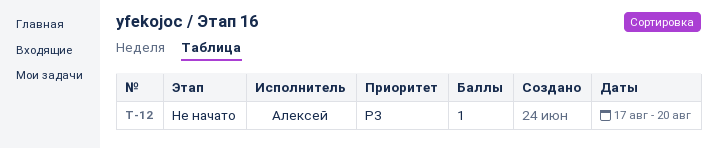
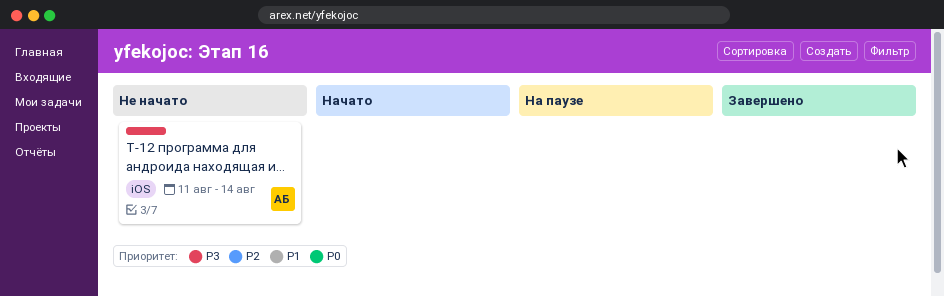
T-12, start: Aug 17 -> Aug 11
T-12, due: Aug 20 -> Aug 14

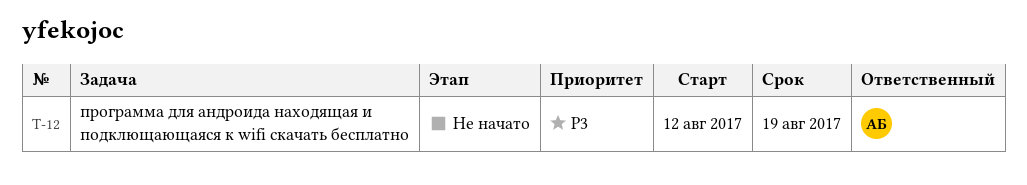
T-12, start: Aug 11 -> Aug 12
T-12, due: Aug 14 -> Aug 19

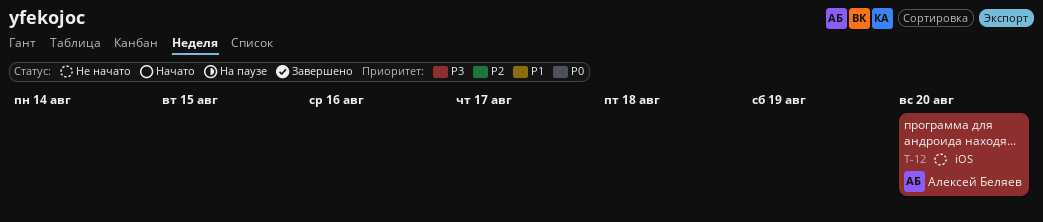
T-12, due: Aug 19 -> Aug 20

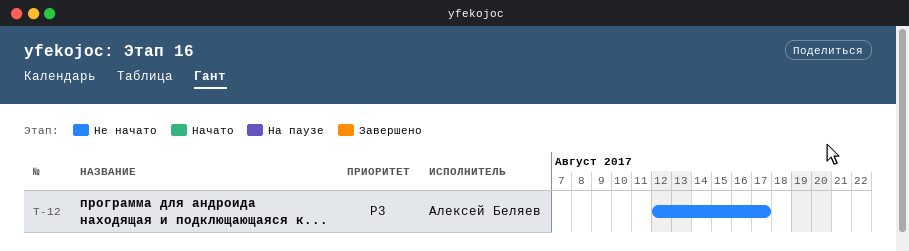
T-12, due: Aug 20 -> Aug 17

